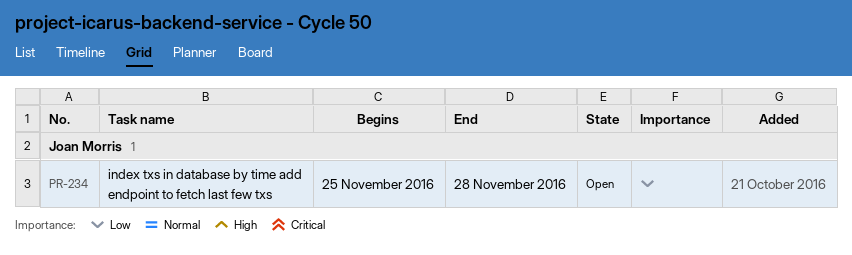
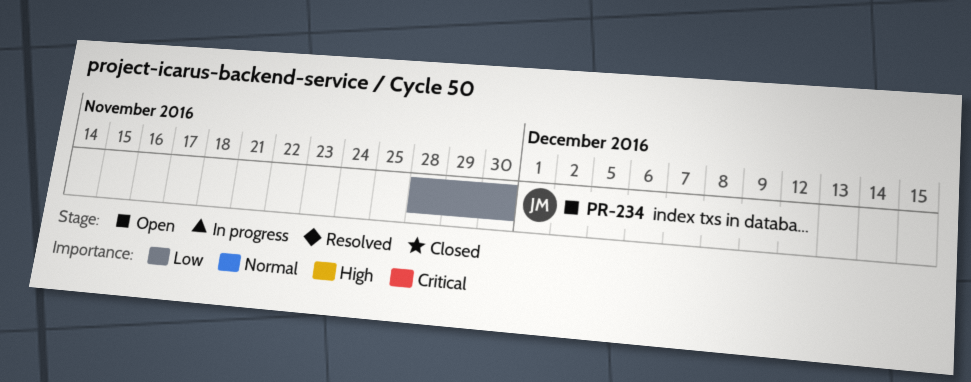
PR-234, start: Nov 25 -> Nov 28
PR-234, due: Nov 28 -> Nov 30

